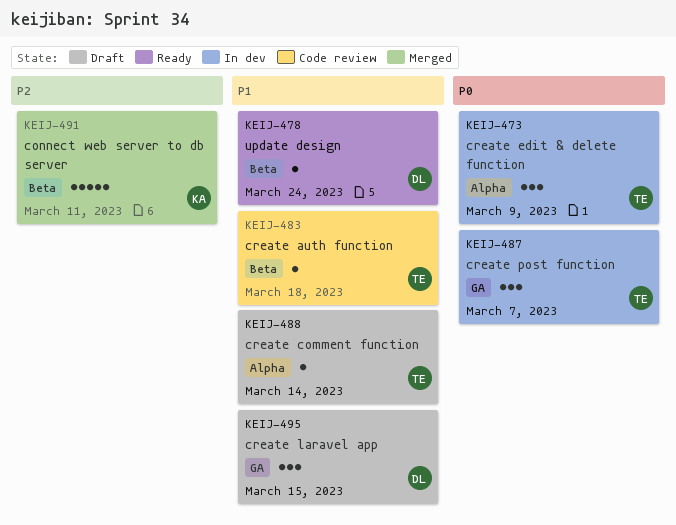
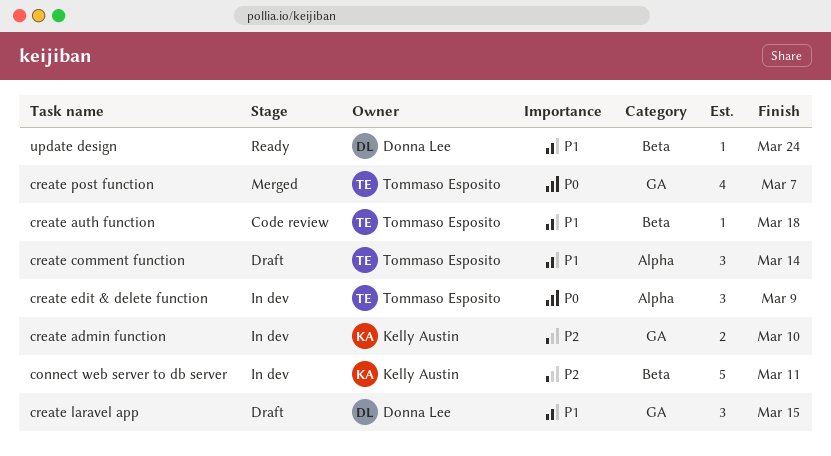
connect web server to db server, status: Merged -> In dev
create admin function: none -> present
create comment function, estimate: 1 -> 3
create post function, status: In dev -> Merged
create post function, estimate: 3 -> 4

